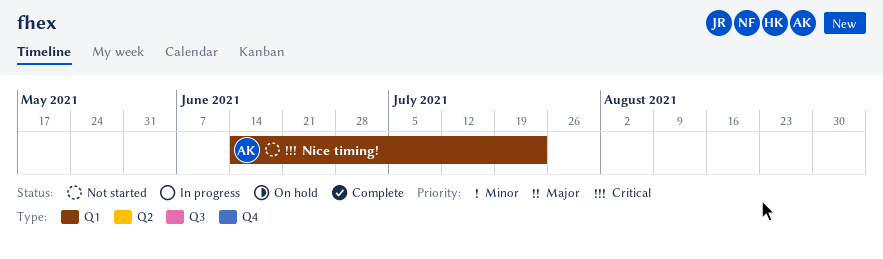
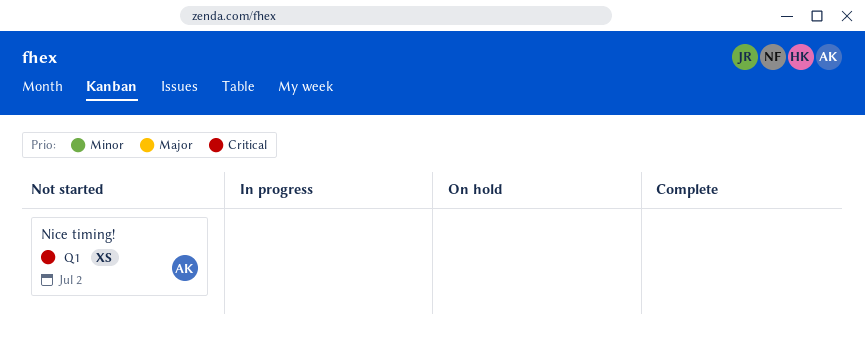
Nice timing!, due: Jul 23 -> Jul 2

